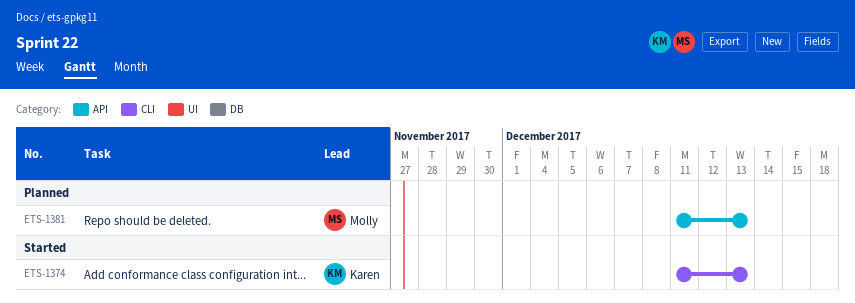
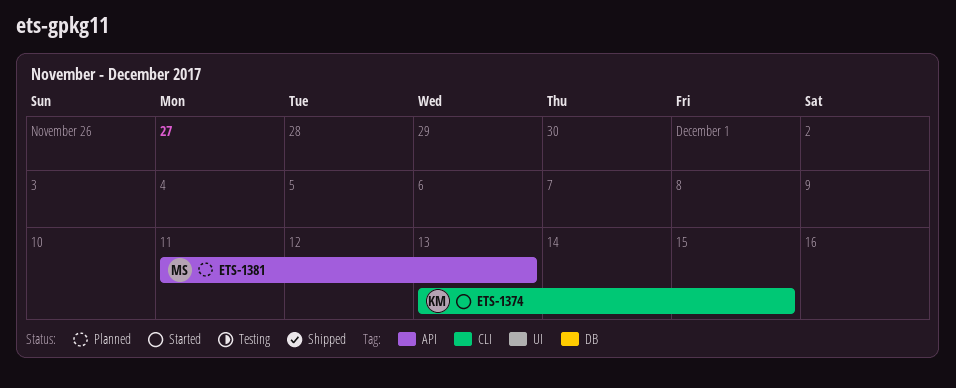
ETS-1374, start: Dec 11 -> Dec 13
ETS-1374, due: Dec 13 -> Dec 15

